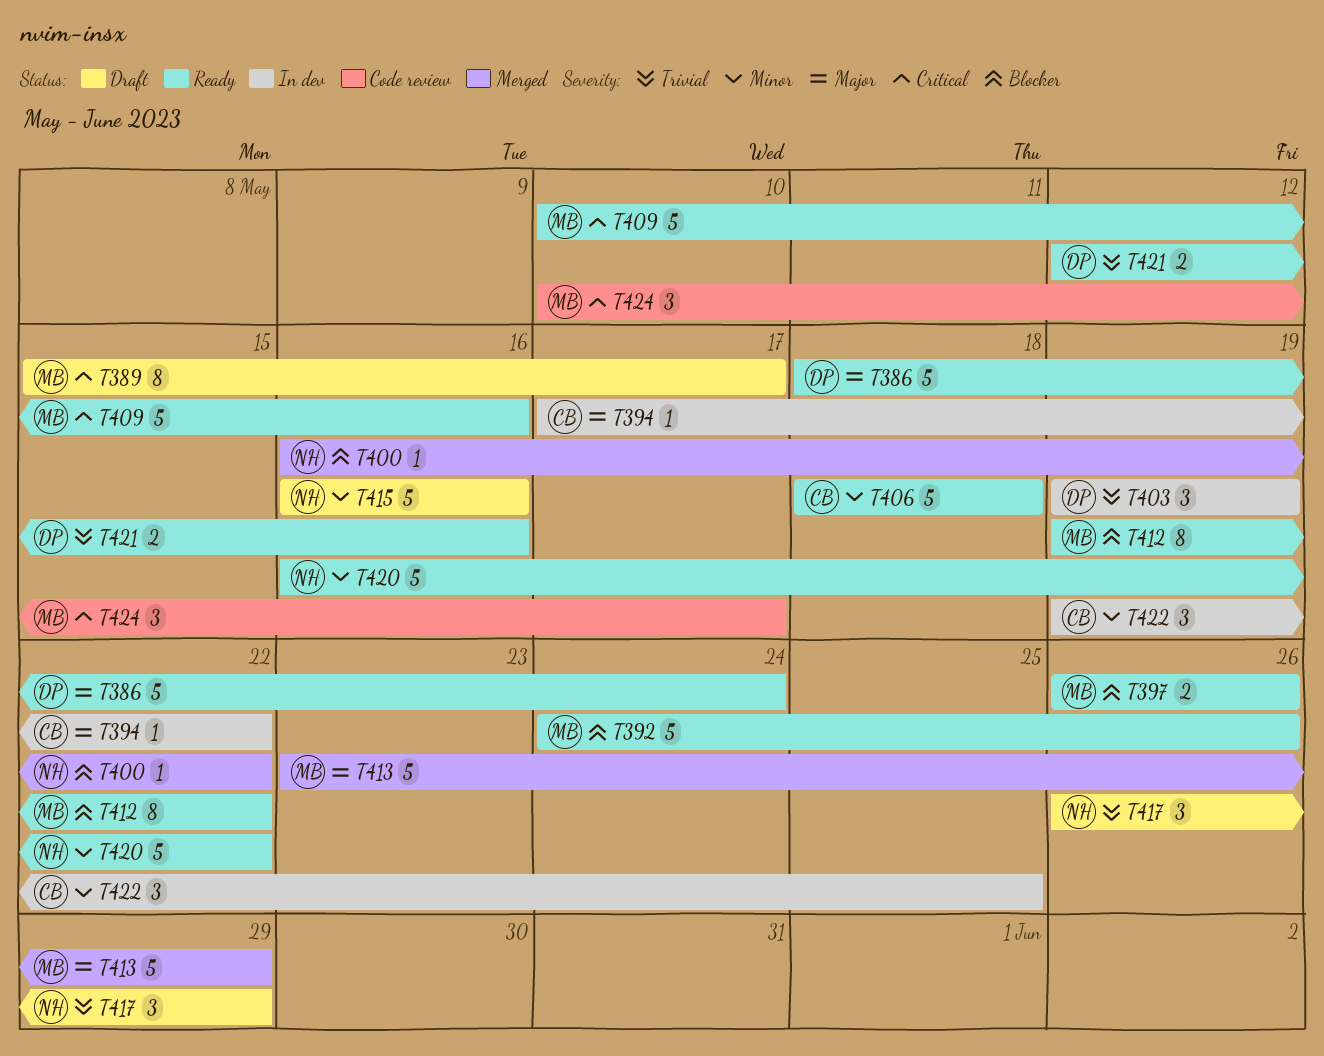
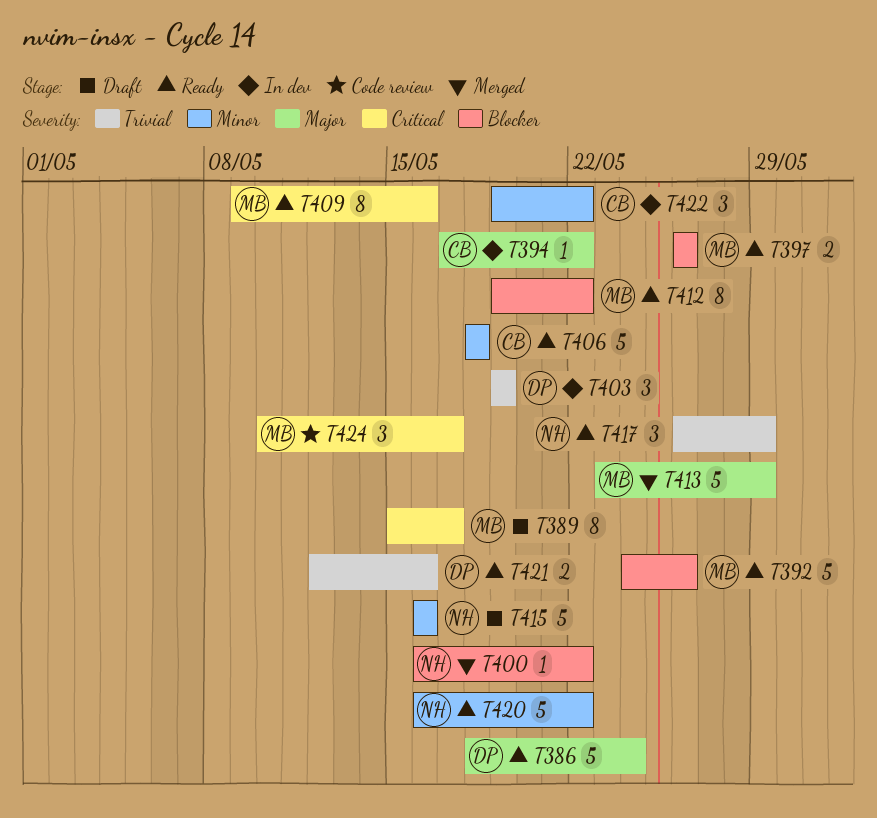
T409, estimate: 5 -> 8
T409, start: May 10 -> May 9
T417, status: Draft -> Ready
T422, due: May 25 -> May 22

